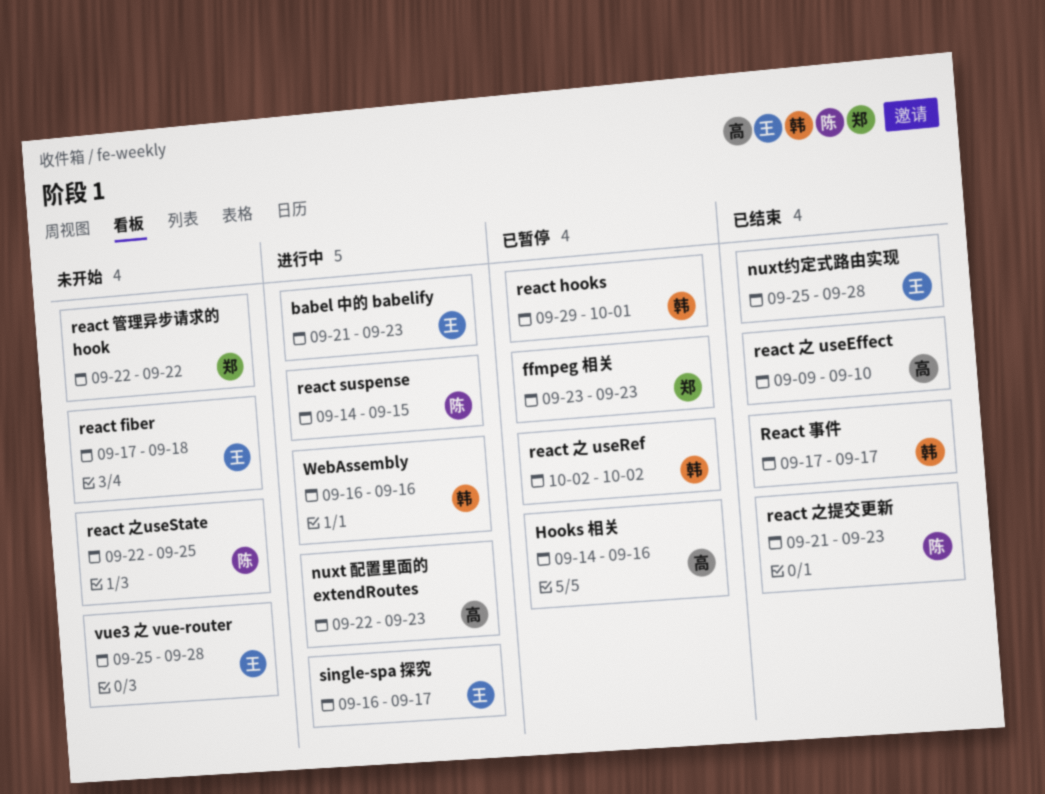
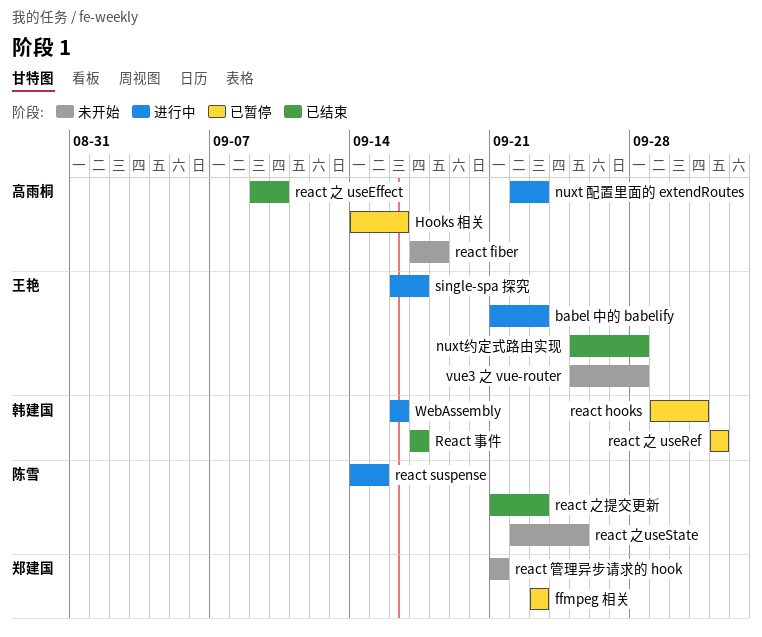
react fiber, owner: 王艳 -> 高雨桐
react 管理异步请求的 hook, start: Sep 22 -> Sep 21
react 管理异步请求的 hook, due: Sep 22 -> Sep 21

